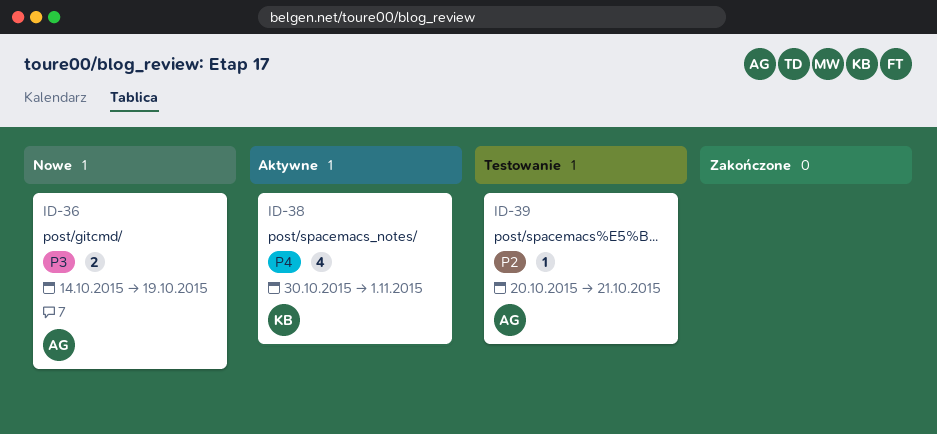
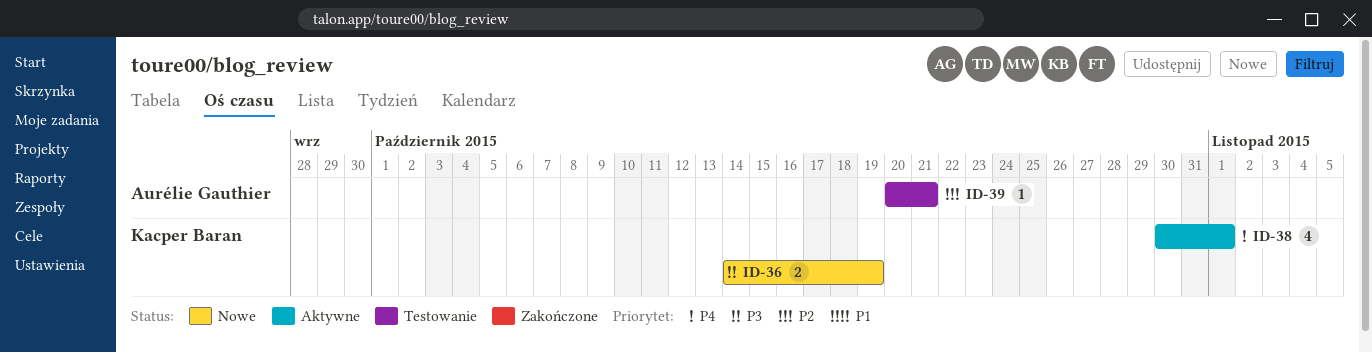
ID-36, owner: Aurélie Gauthier -> Kacper Baran

